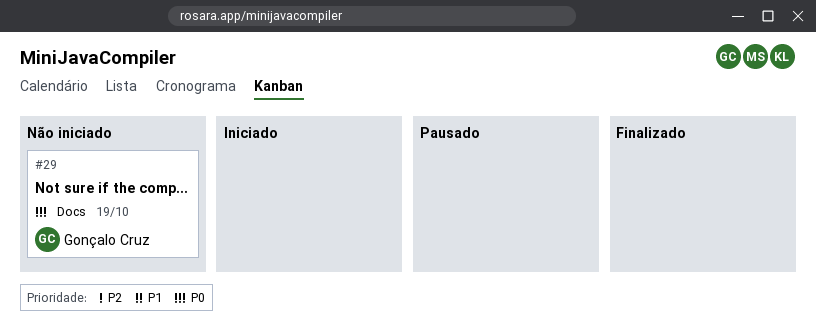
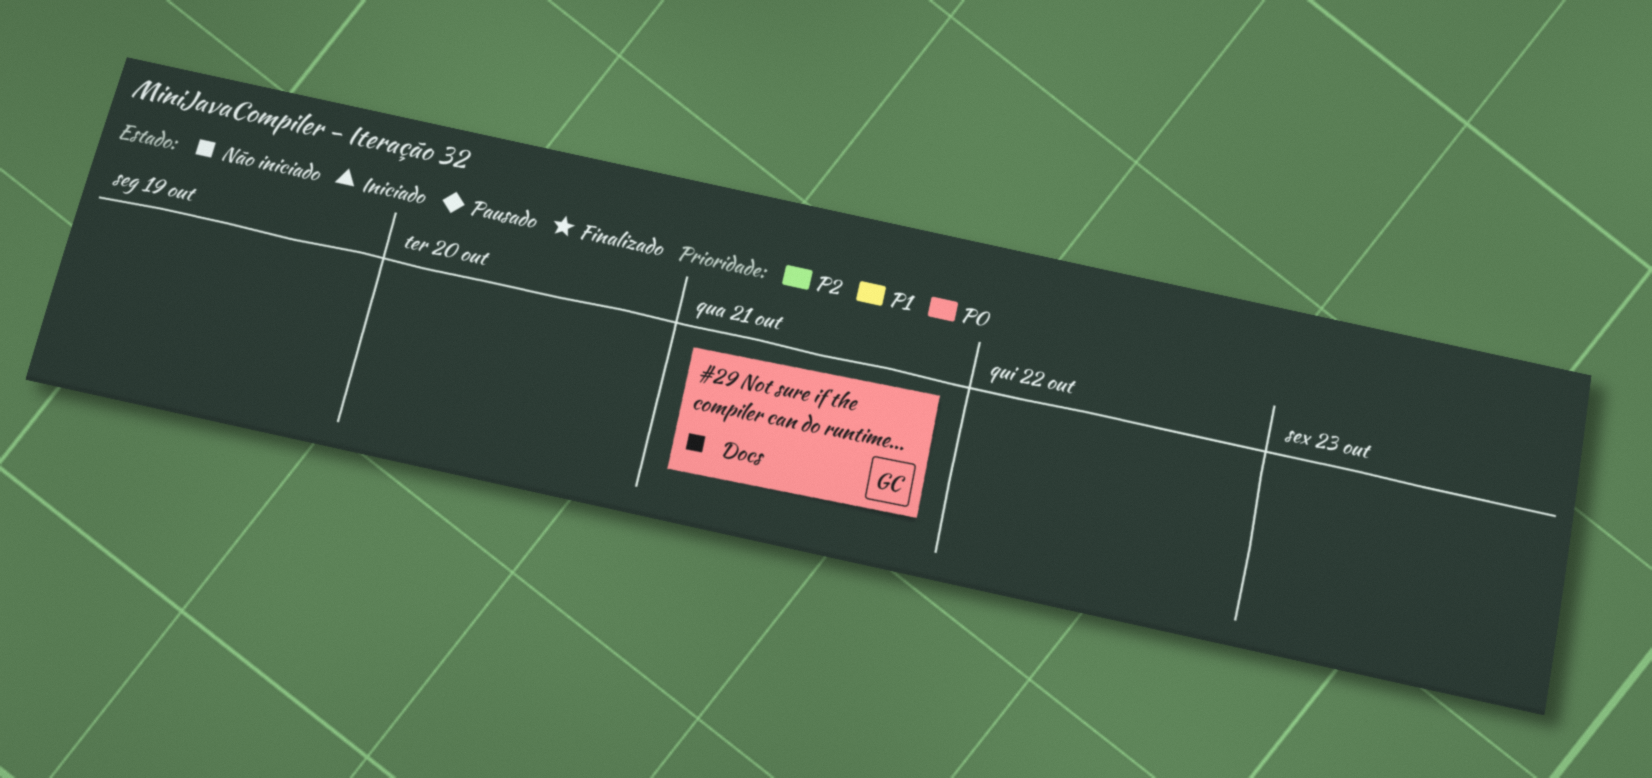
#29, due: Oct 19 -> Oct 21

